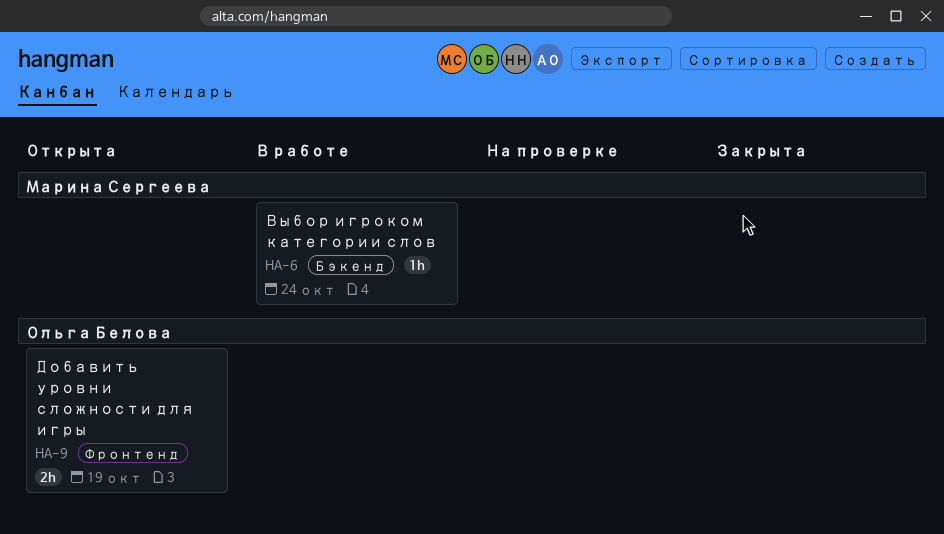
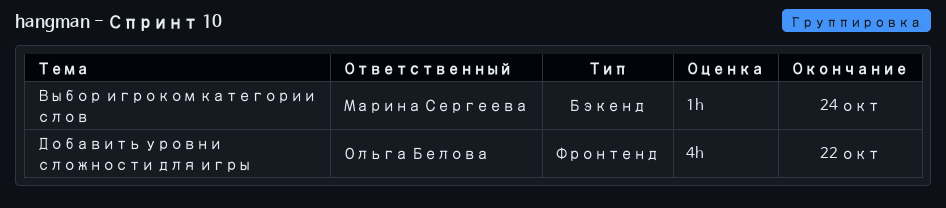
Добавить уровни сложности для игры, estimate: 2h -> 4h
Добавить уровни сложности для игры, due: Oct 19 -> Oct 22

